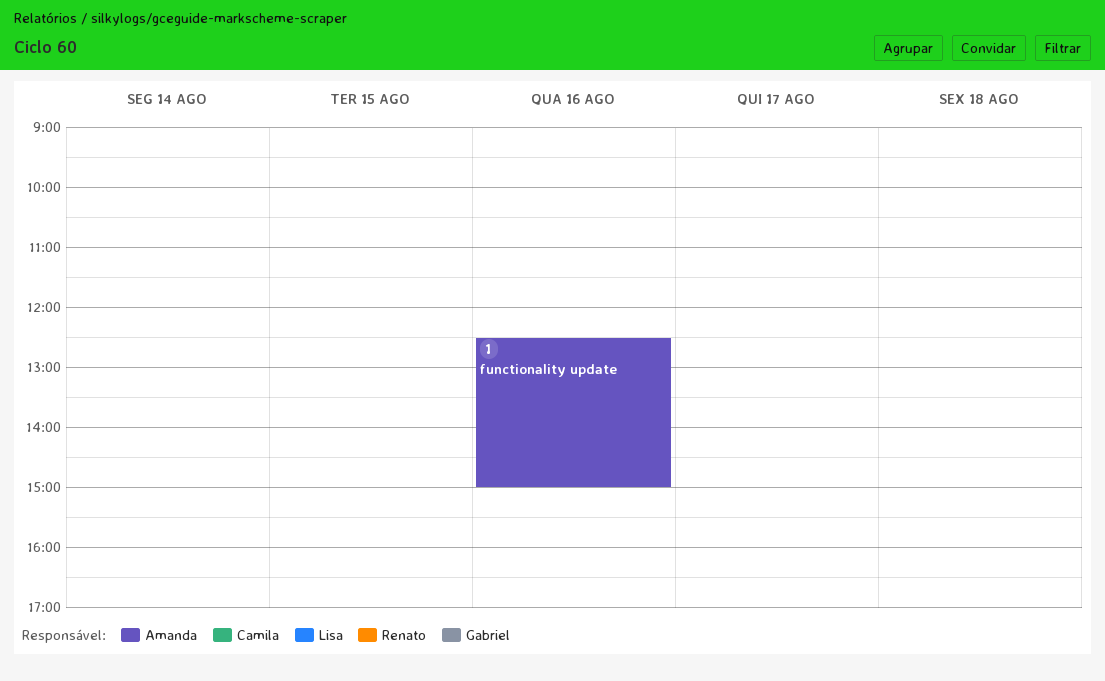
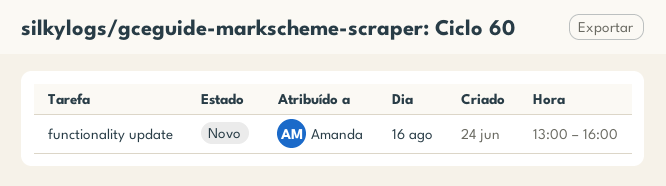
functionality update, begins: 12:30 -> 13:00
functionality update, ends: 15:00 -> 16:00

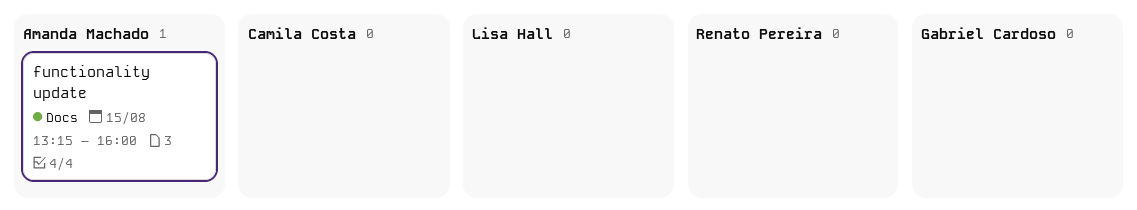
functionality update, day: Aug 16 -> Aug 15
functionality update, begins: 13:00 -> 13:15

